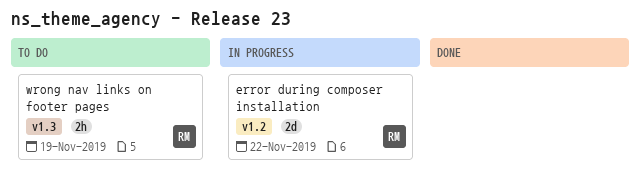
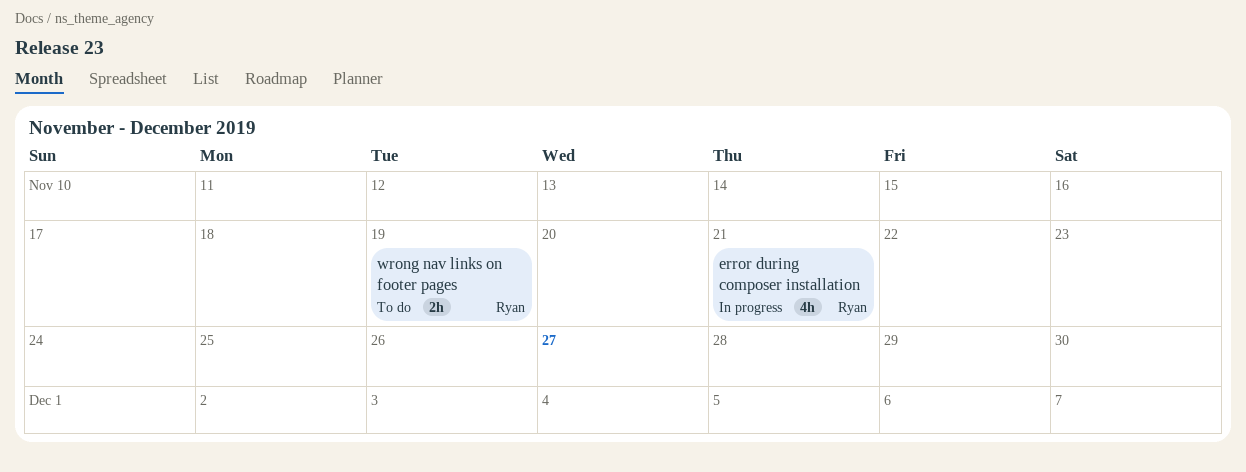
error during composer installation, estimate: 2d -> 4h
error during composer installation, due: Nov 22 -> Nov 21

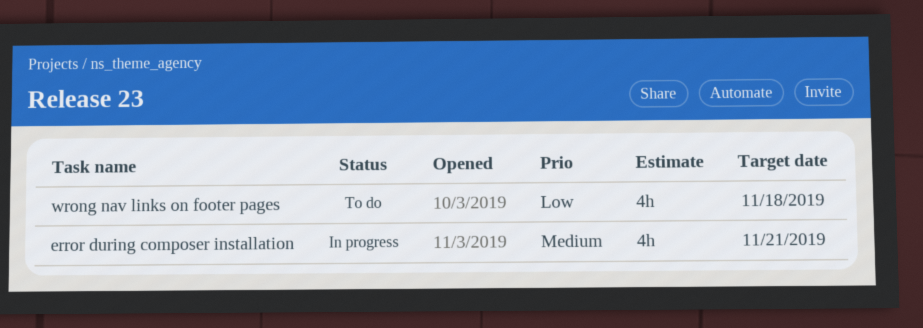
wrong nav links on footer pages, estimate: 2h -> 4h
wrong nav links on footer pages, due: Nov 19 -> Nov 18

